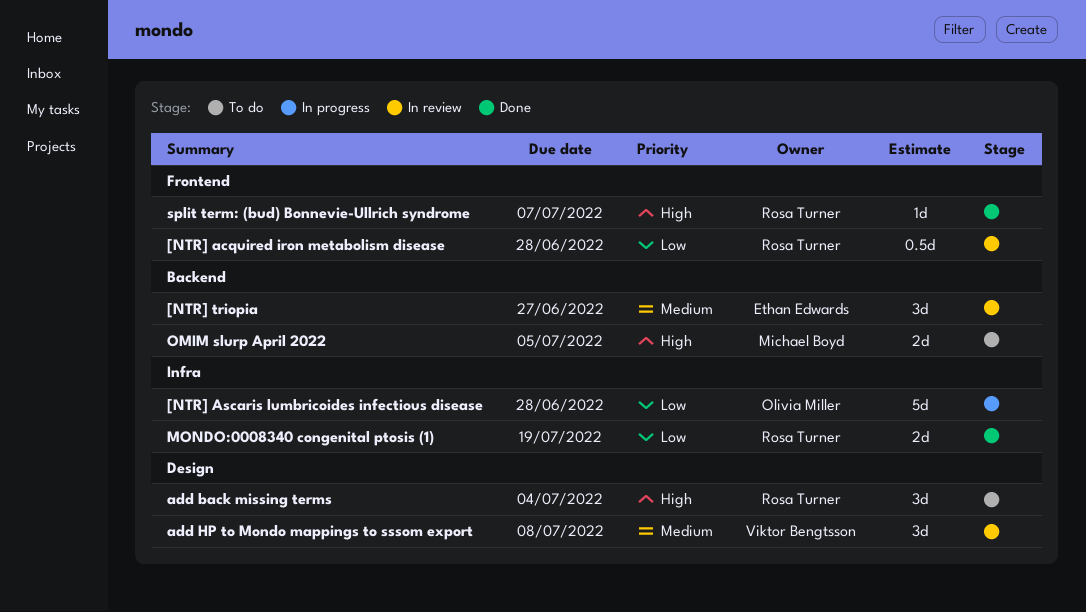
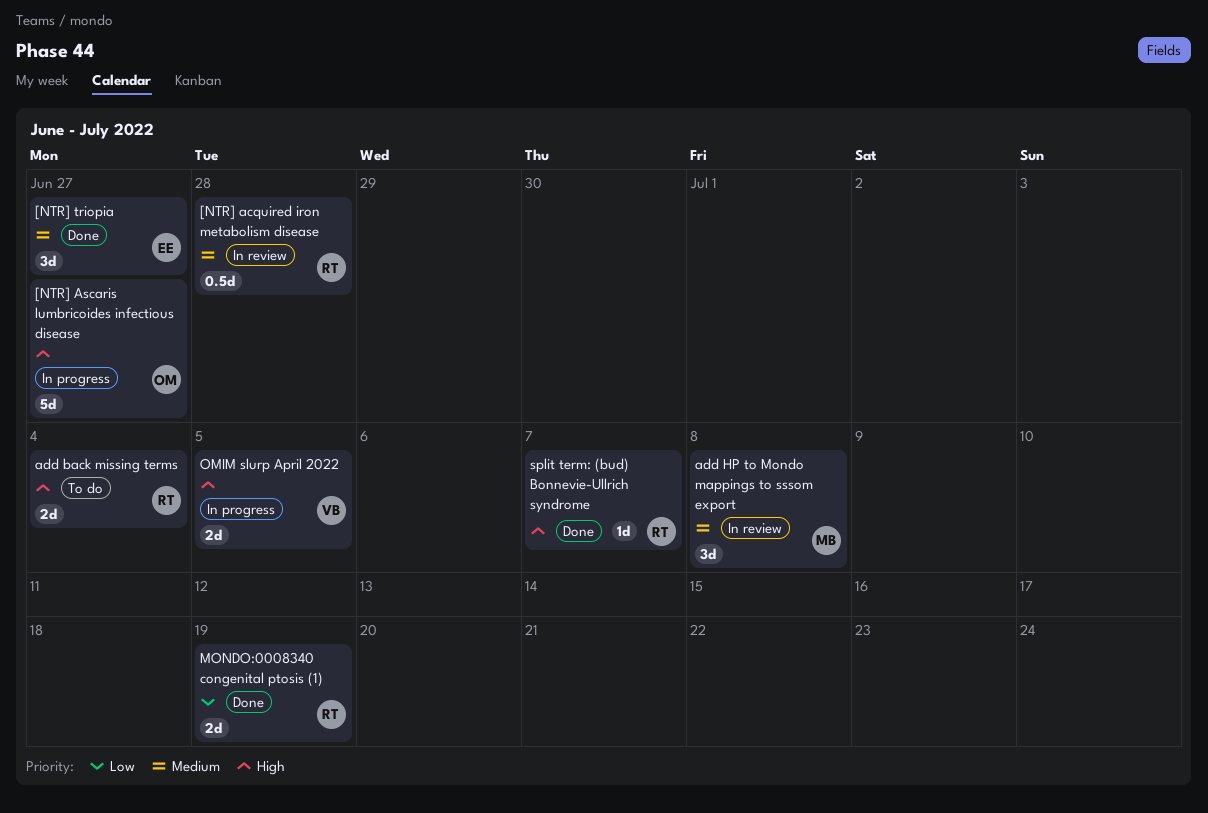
[NTR] acquired iron metabolism disease, priority: Low -> Medium
[NTR] Ascaris lumbricoides infectious disease, priority: Low -> High
[NTR] Ascaris lumbricoides infectious disease, due: Jun 28 -> Jun 27
[NTR] triopia, status: In review -> Done
add back missing terms, estimate: 3d -> 2d
add HP to Mondo mappings to sssom export, owner: Viktor Bengtsson -> Michael Boyd
OMIM slurp April 2022, status: To do -> In progress
OMIM slurp April 2022, owner: Michael Boyd -> Viktor Bengtsson

